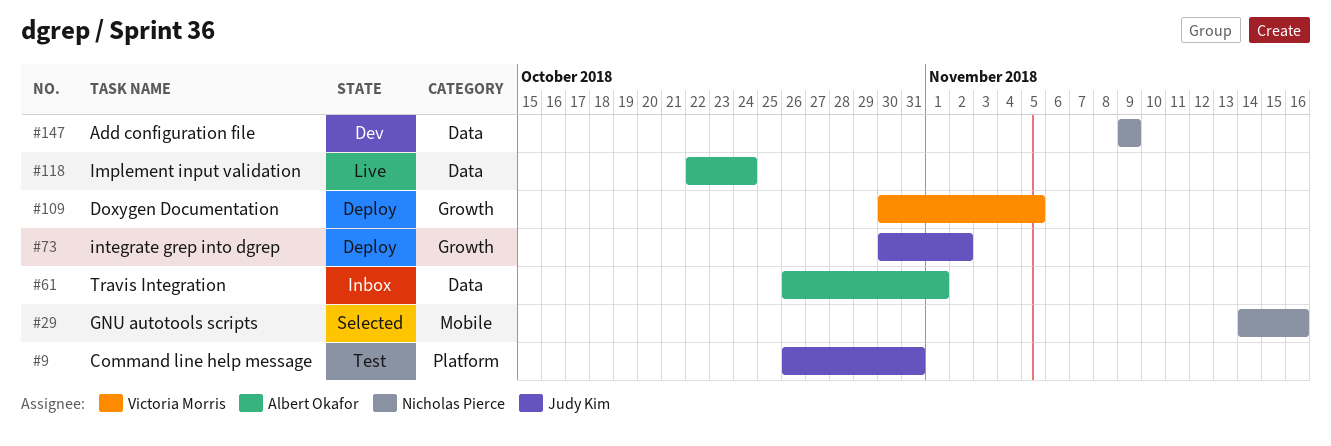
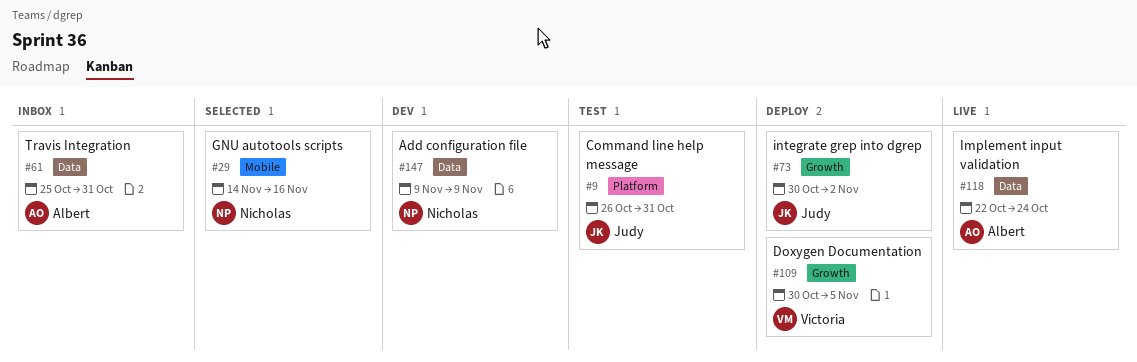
#61, start: Oct 26 -> Oct 25
#61, due: Nov 1 -> Oct 31

